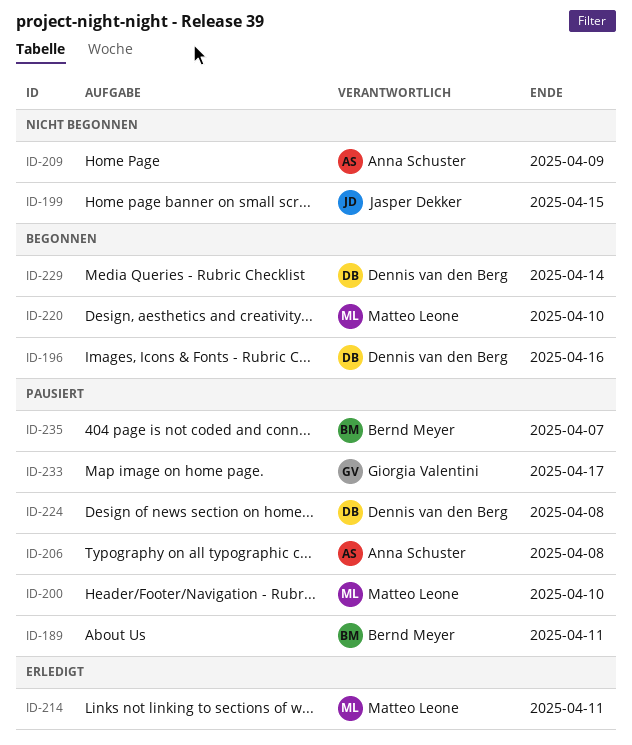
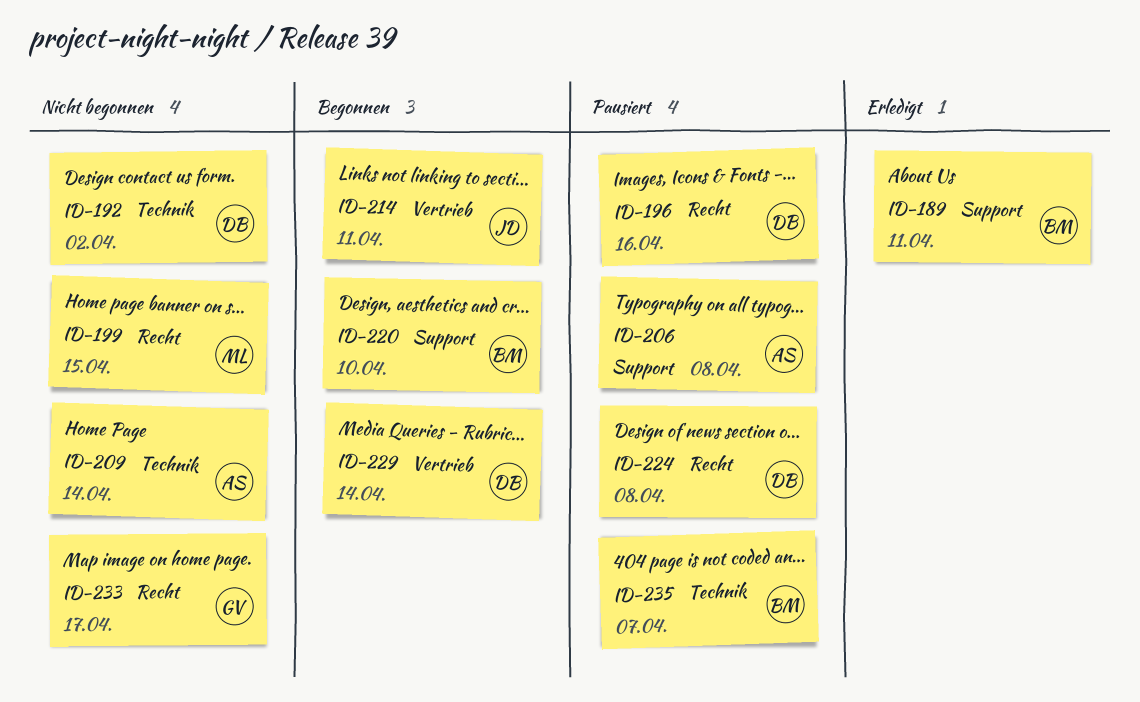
ID-189, status: Pausiert -> Erledigt
ID-192: none -> present
ID-196, status: Begonnen -> Pausiert
ID-199, owner: Jasper Dekker -> Matteo Leone
ID-200: present -> none
ID-209, due: Apr 9 -> Apr 14
ID-214, status: Erledigt -> Begonnen
ID-214, owner: Matteo Leone -> Jasper Dekker
ID-220, owner: Matteo Leone -> Bernd Meyer
ID-233, status: Pausiert -> Nicht begonnen

